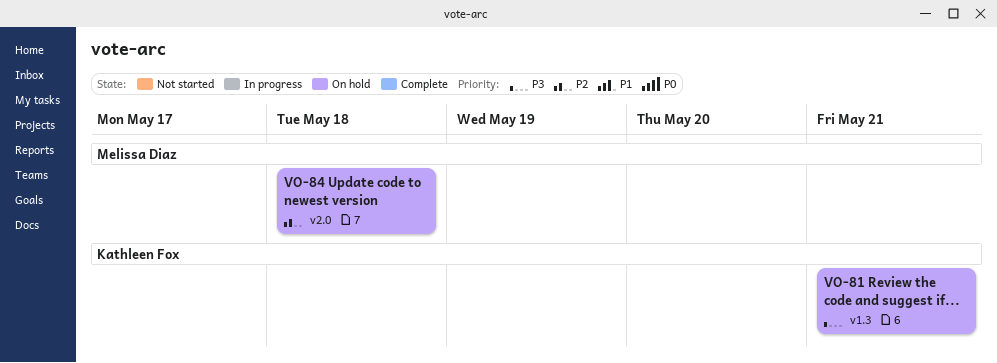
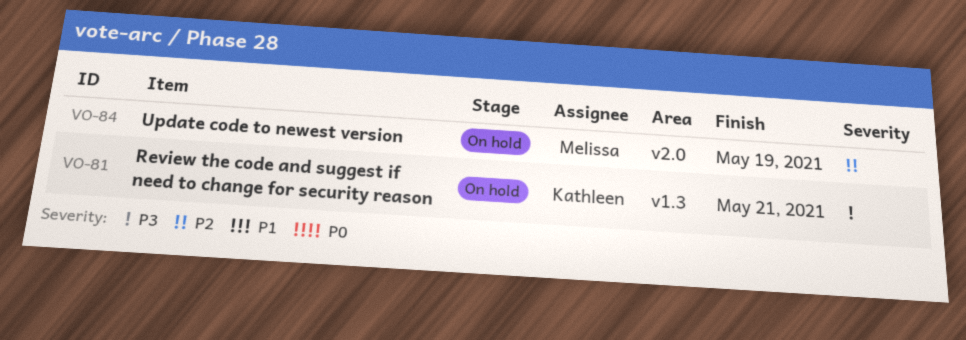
VO-84, due: May 18 -> May 19

